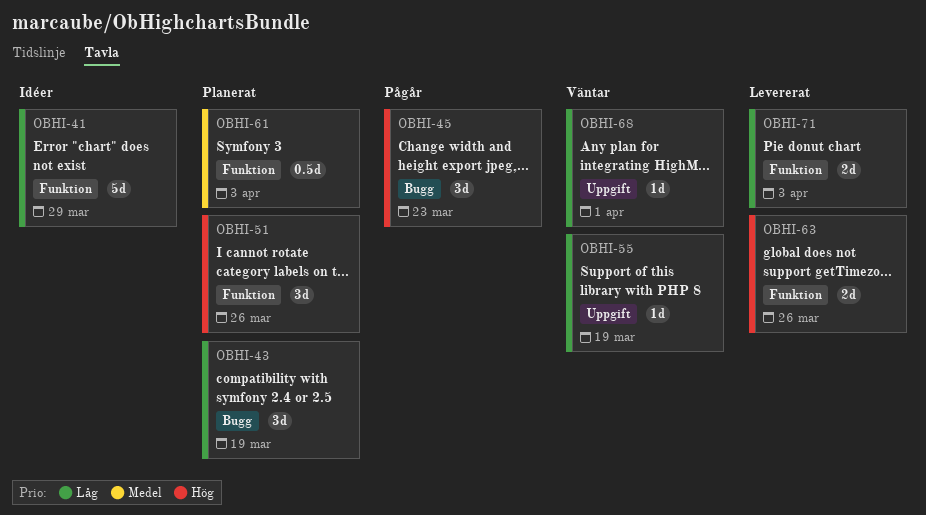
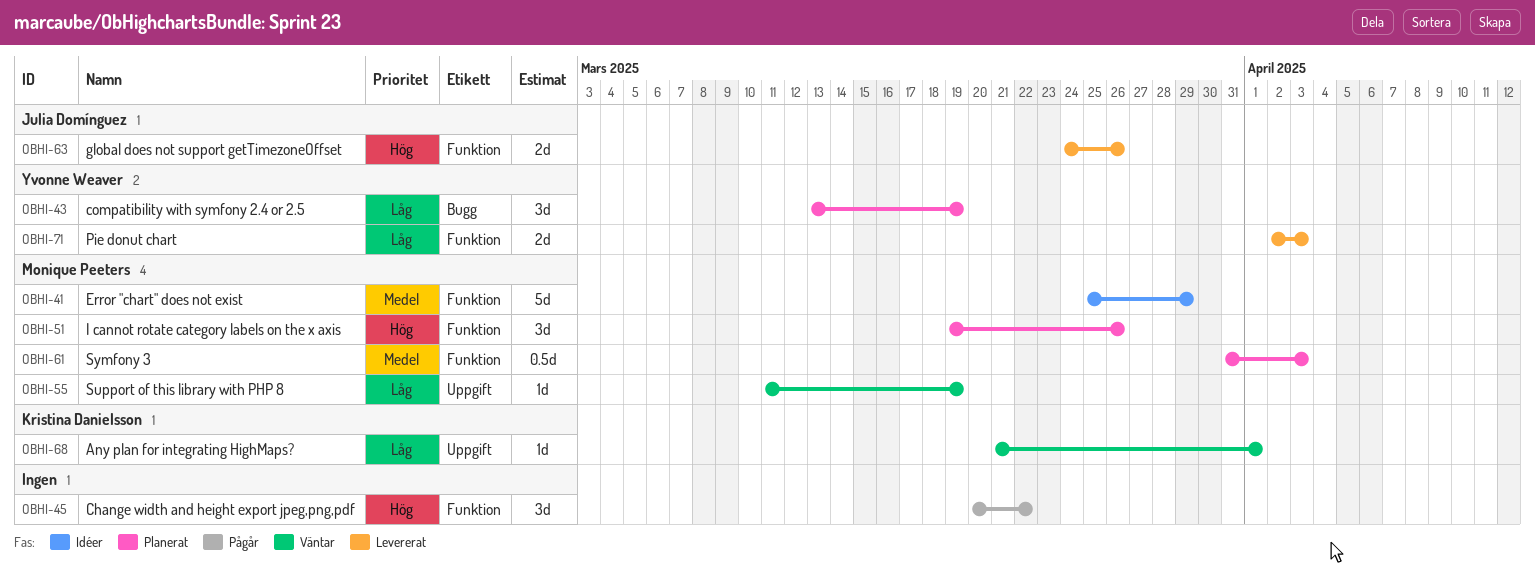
OBHI-41, priority: Låg -> Medel
OBHI-45, label: Bugg -> Funktion
OBHI-45, due: Mar 23 -> Mar 22

